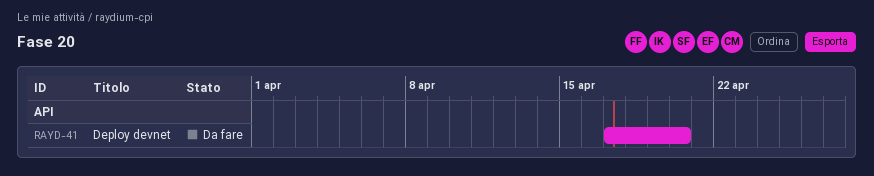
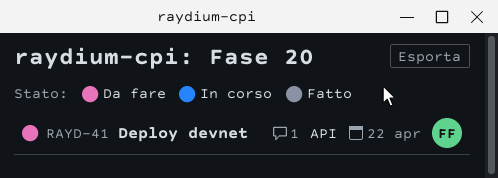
RAYD-41, due: Apr 20 -> Apr 22

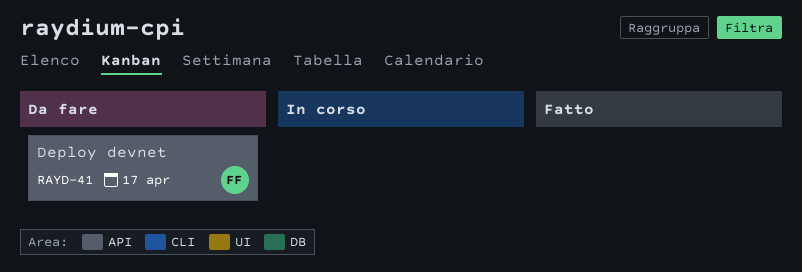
RAYD-41, due: Apr 22 -> Apr 17

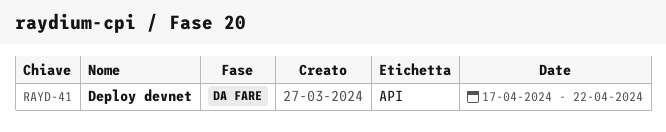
RAYD-41, due: Apr 17 -> Apr 22

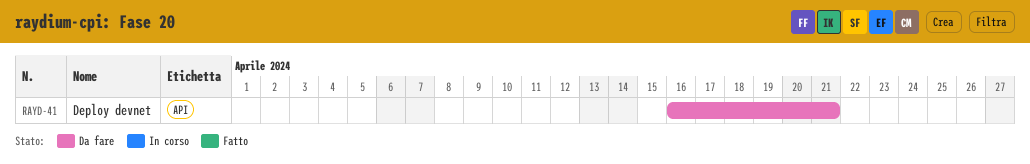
RAYD-41, start: Apr 17 -> Apr 16
RAYD-41, due: Apr 22 -> Apr 21

